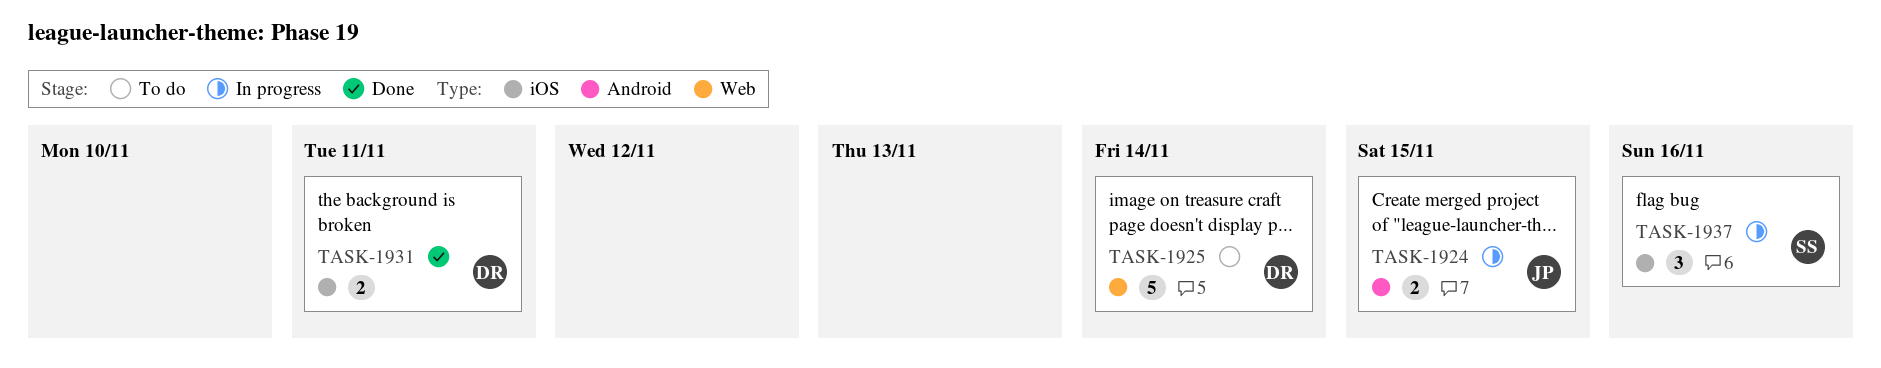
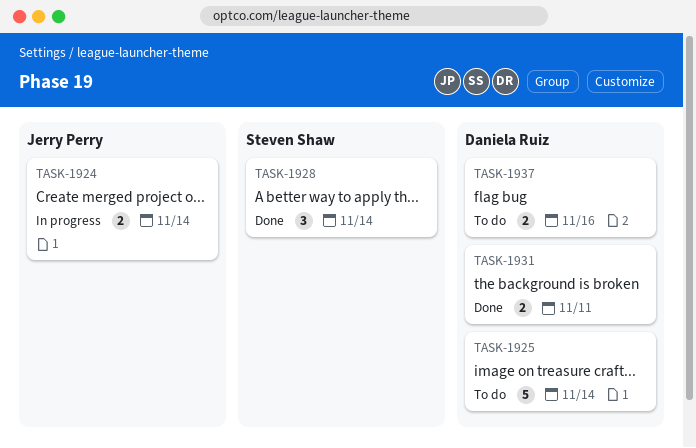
TASK-1924, due: Nov 15 -> Nov 14
TASK-1928: none -> present
TASK-1937, status: In progress -> To do
TASK-1937, owner: Steven Shaw -> Daniela Ruiz
TASK-1937, estimate: 3 -> 2

